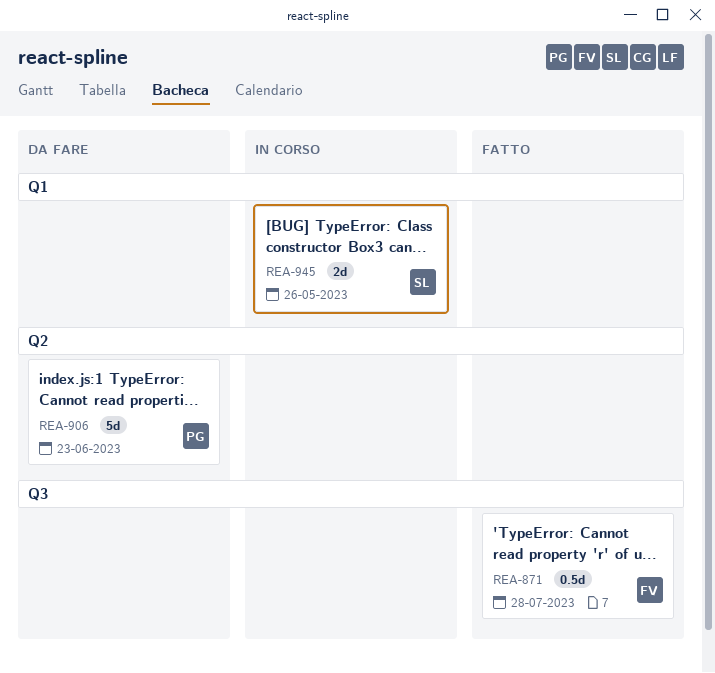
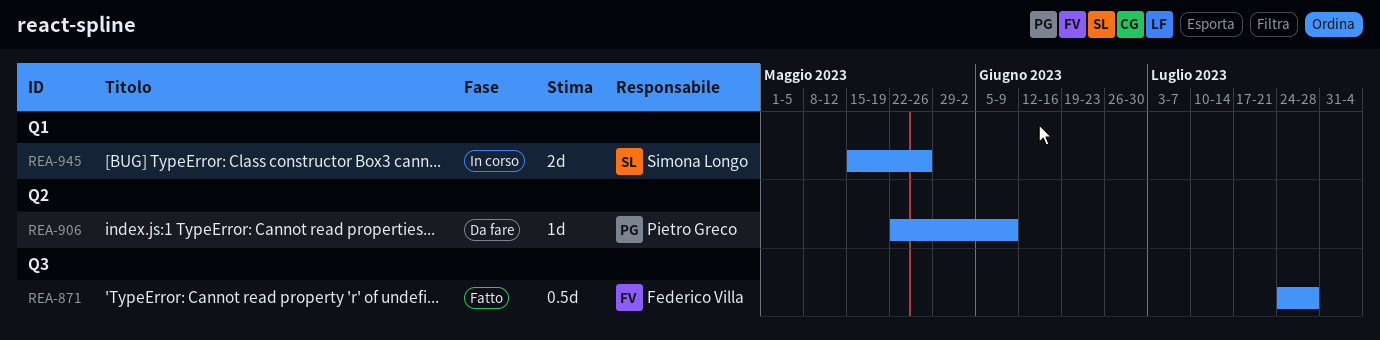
REA-906, estimate: 5d -> 1d
REA-906, due: Jun 23 -> Jun 9

